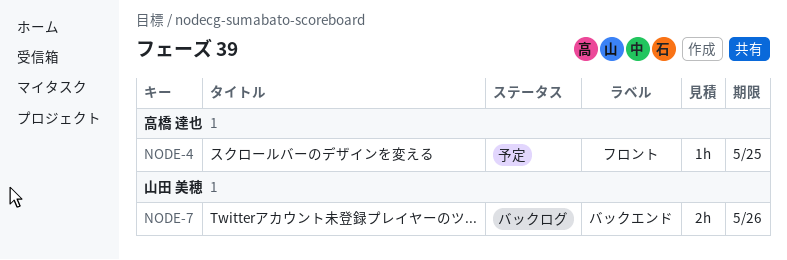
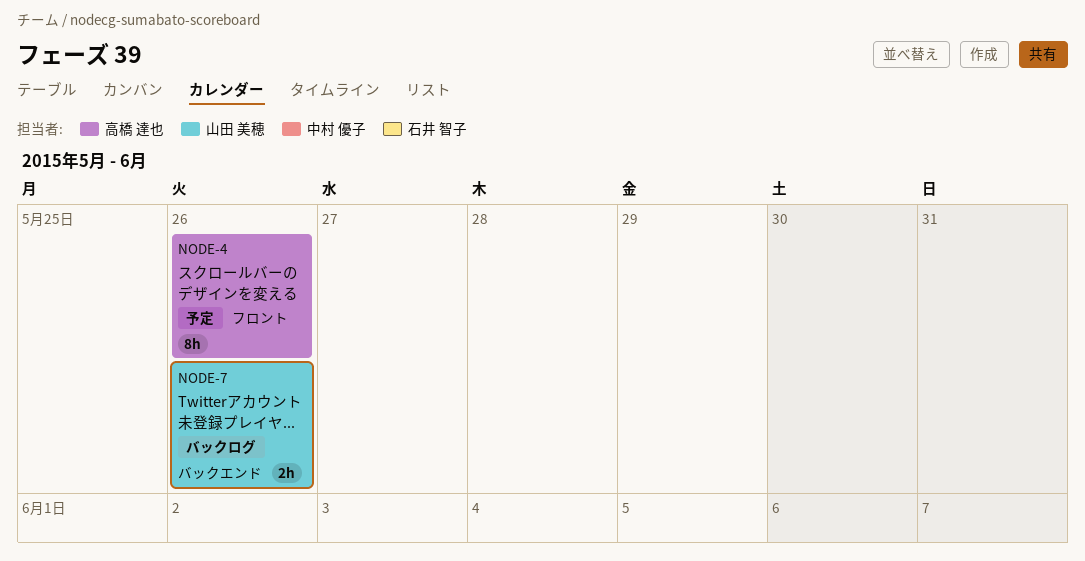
NODE-4, estimate: 1h -> 8h
NODE-4, due: May 25 -> May 26

